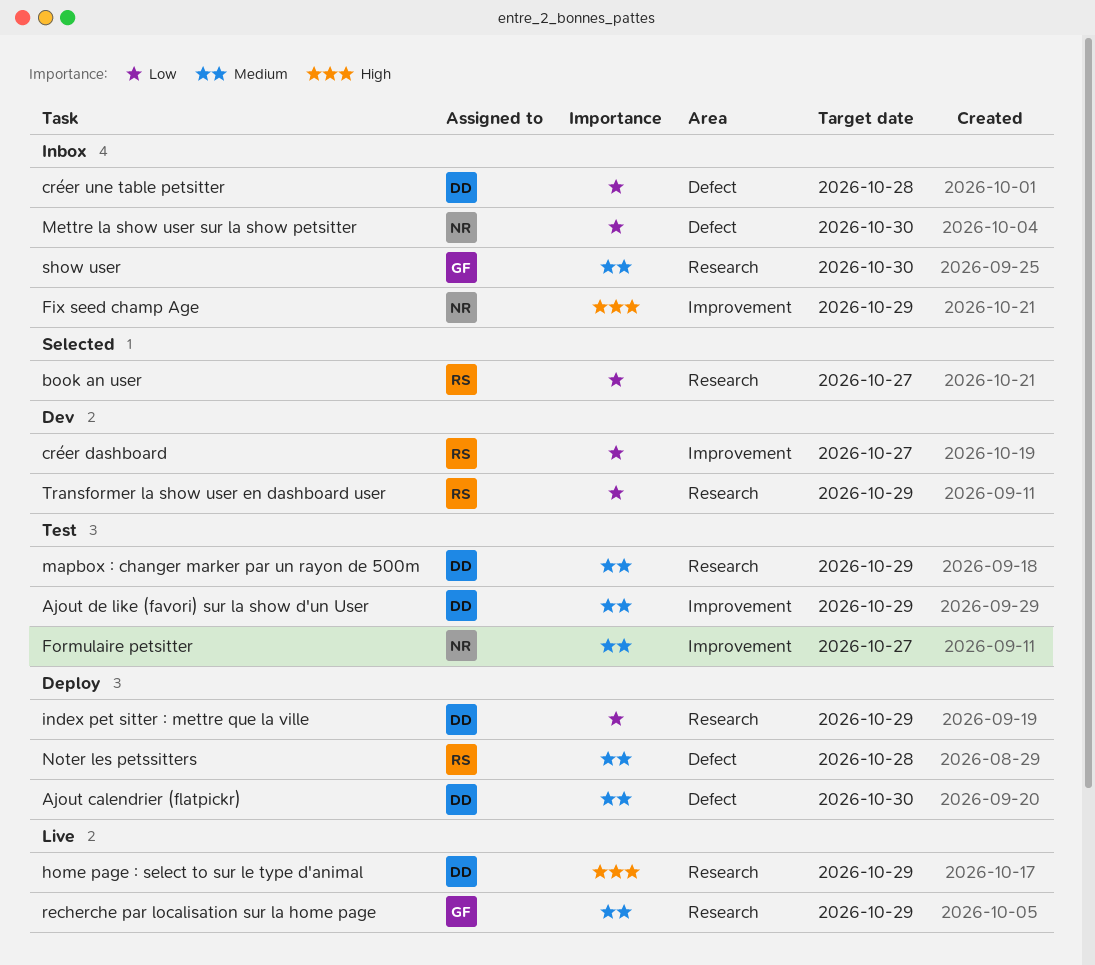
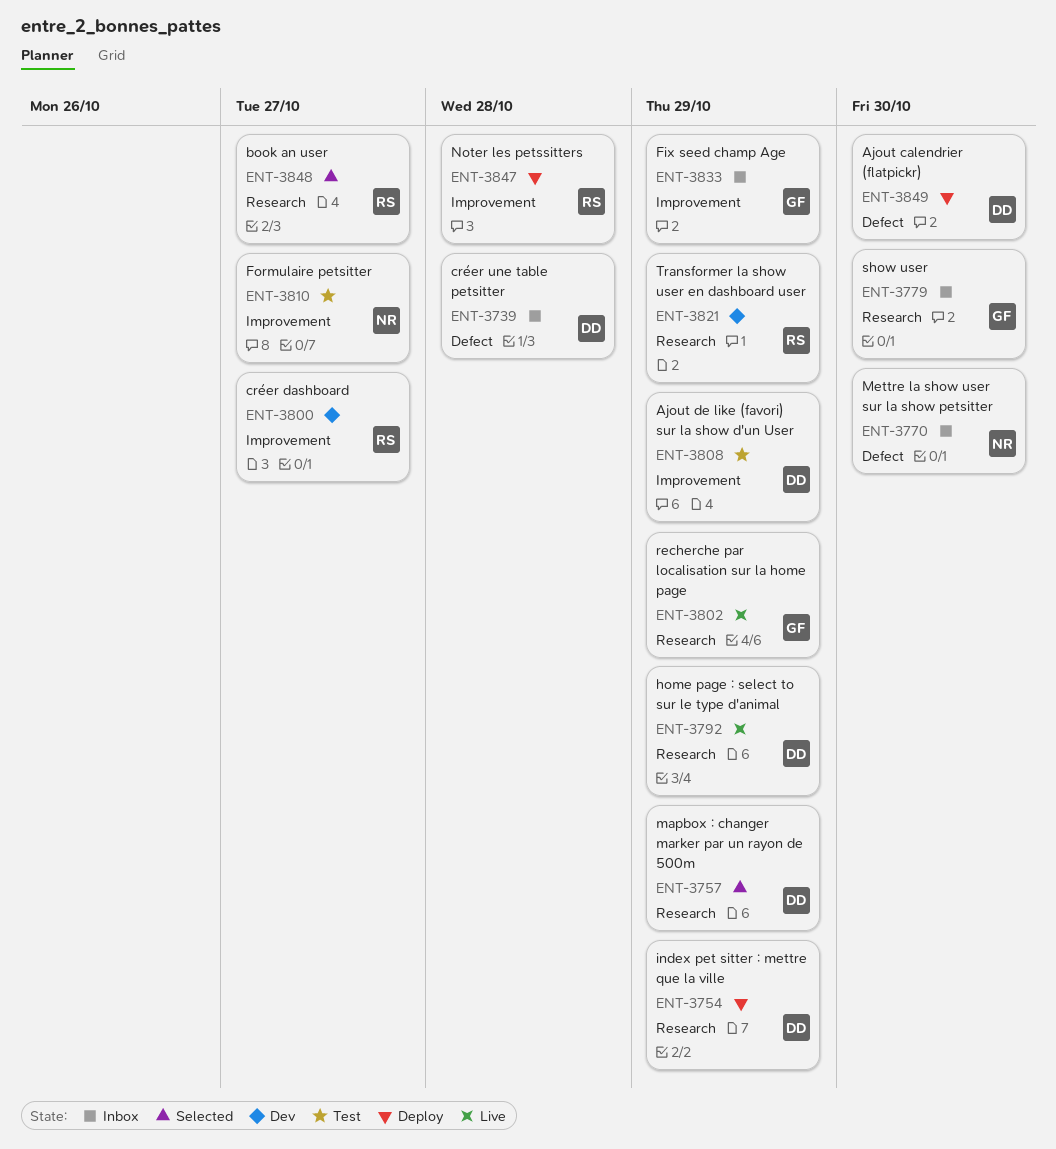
Fix seed champ Age, owner: NR -> GF
mapbox : changer marker par un rayon de 500m, status: Test -> Selected
Noter les petssitters, label: Defect -> Improvement

